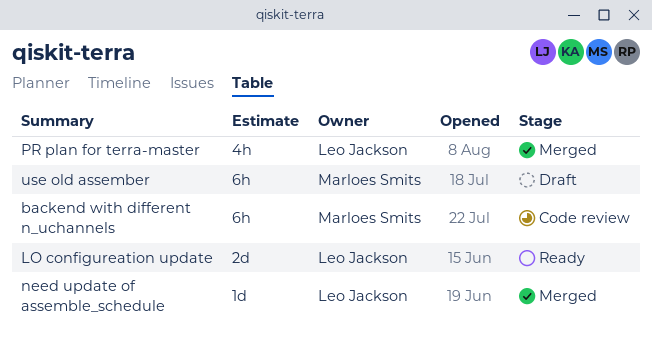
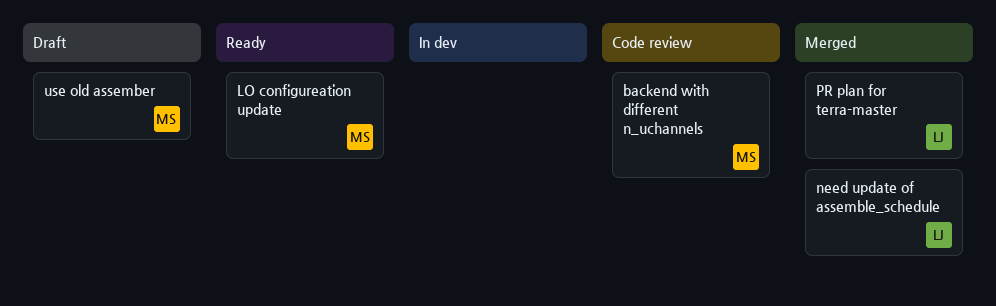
LO configureation update, owner: Leo Jackson -> Marloes Smits

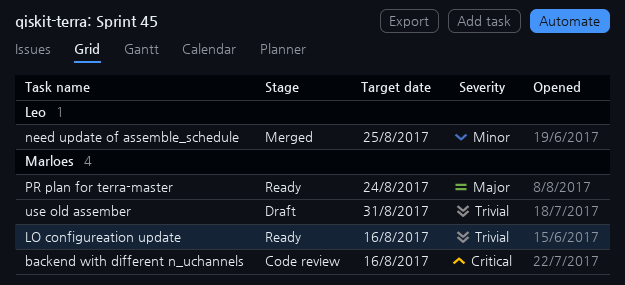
PR plan for terra-master, status: Merged -> Ready
PR plan for terra-master, owner: Leo -> Marloes

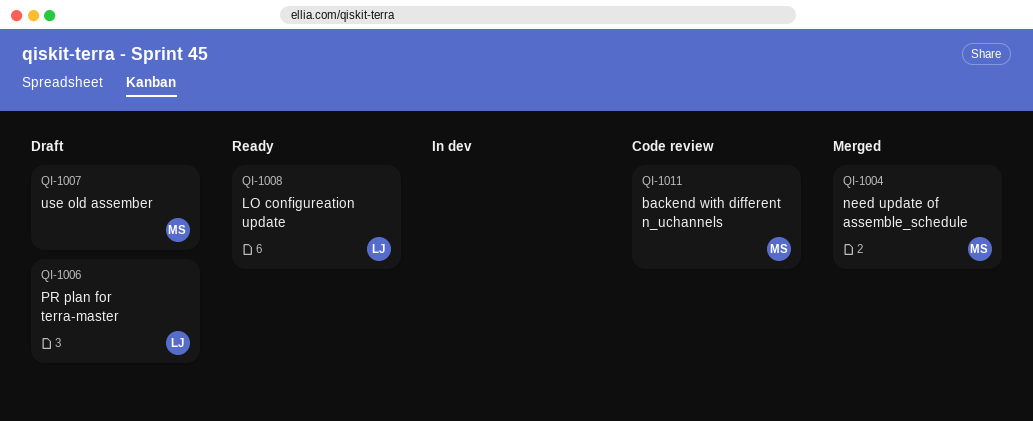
LO configureation update, owner: Marloes -> Leo
need update of assemble_schedule, owner: Leo -> Marloes
PR plan for terra-master, status: Ready -> Draft
PR plan for terra-master, owner: Marloes -> Leo

